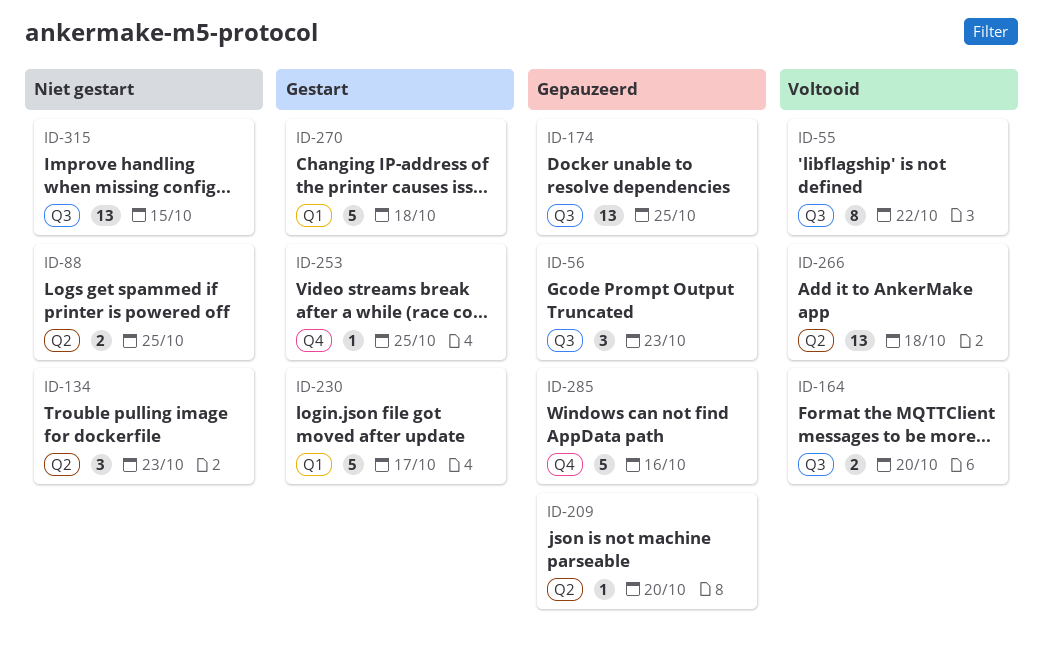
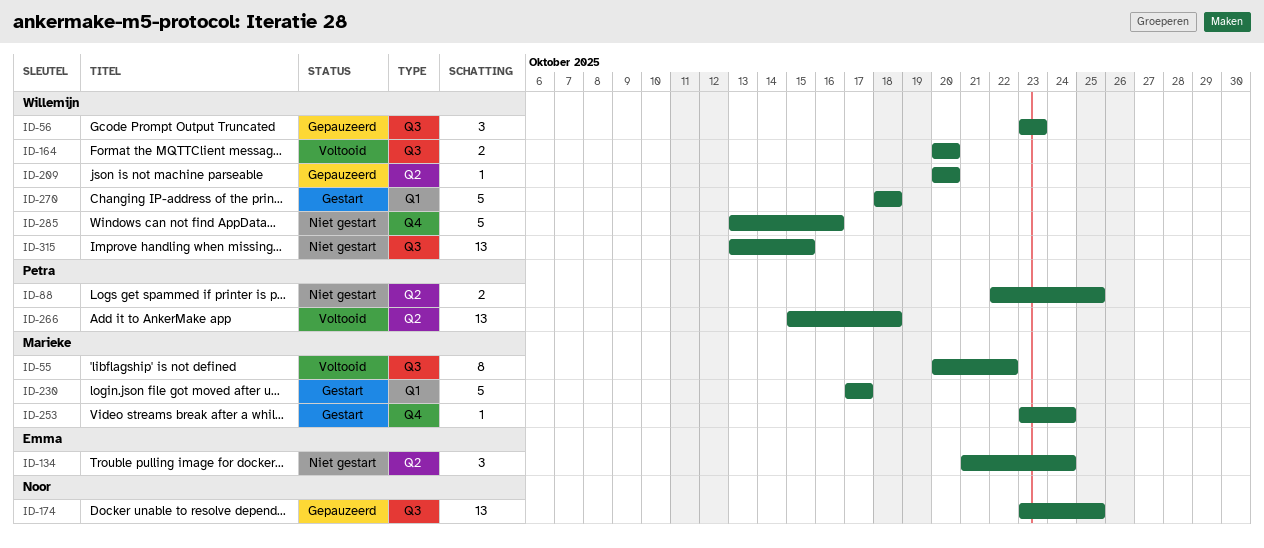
ID-134, due: Oct 23 -> Oct 24
ID-253, due: Oct 25 -> Oct 24
ID-285, status: Gepauzeerd -> Niet gestart

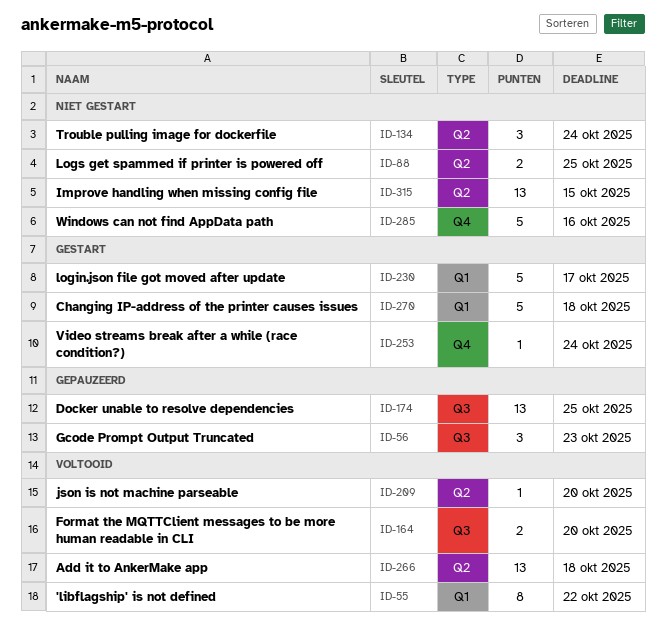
ID-55, label: Q3 -> Q1
ID-209, status: Gepauzeerd -> Voltooid
ID-315, label: Q3 -> Q2

